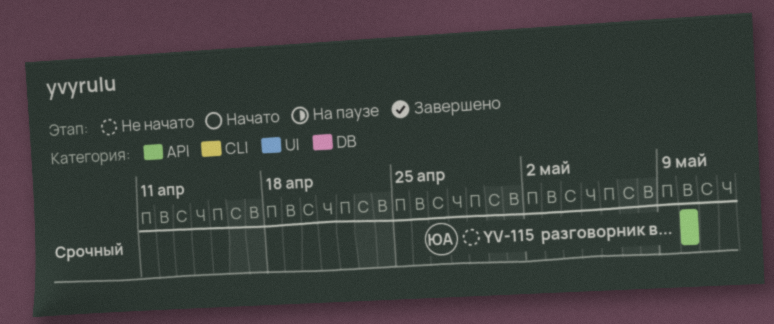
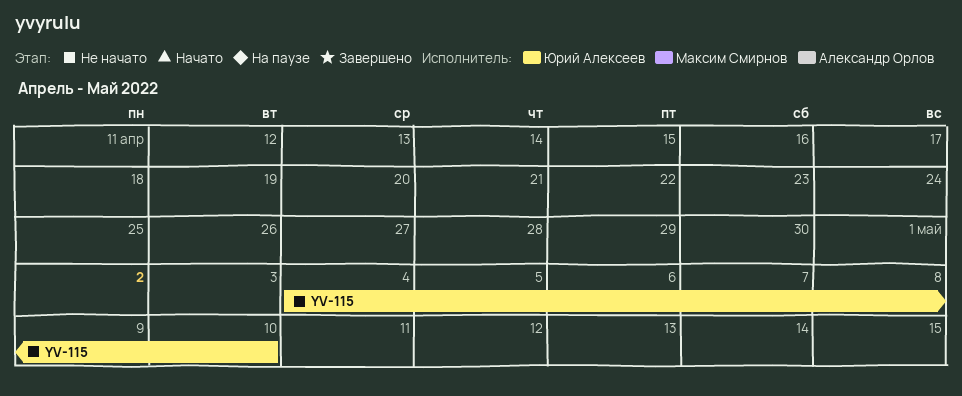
YV-115, start: May 10 -> May 4

